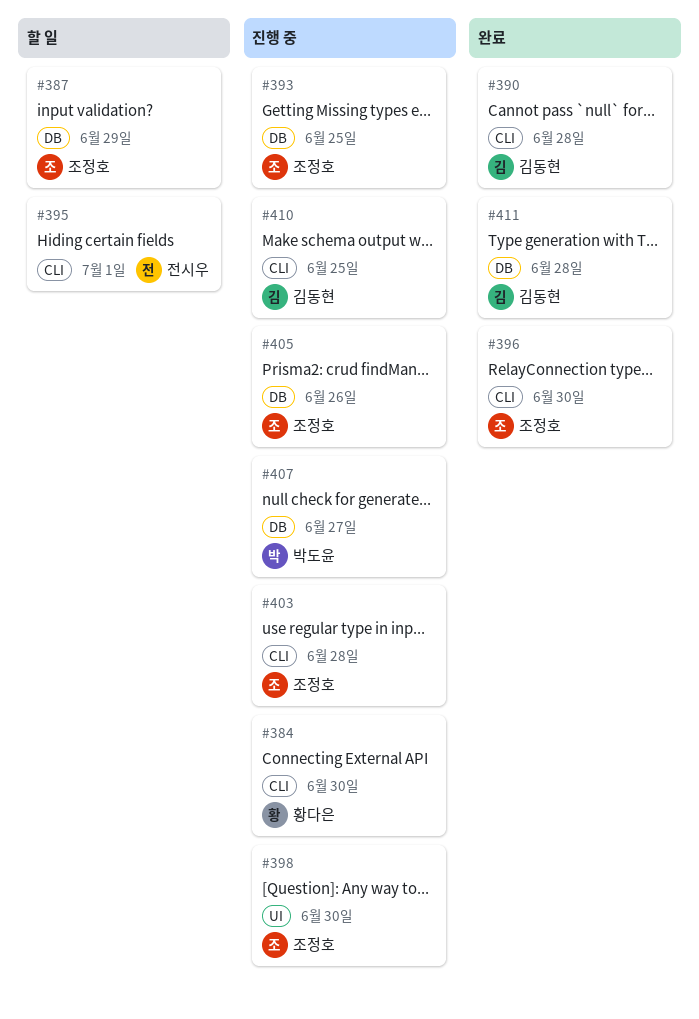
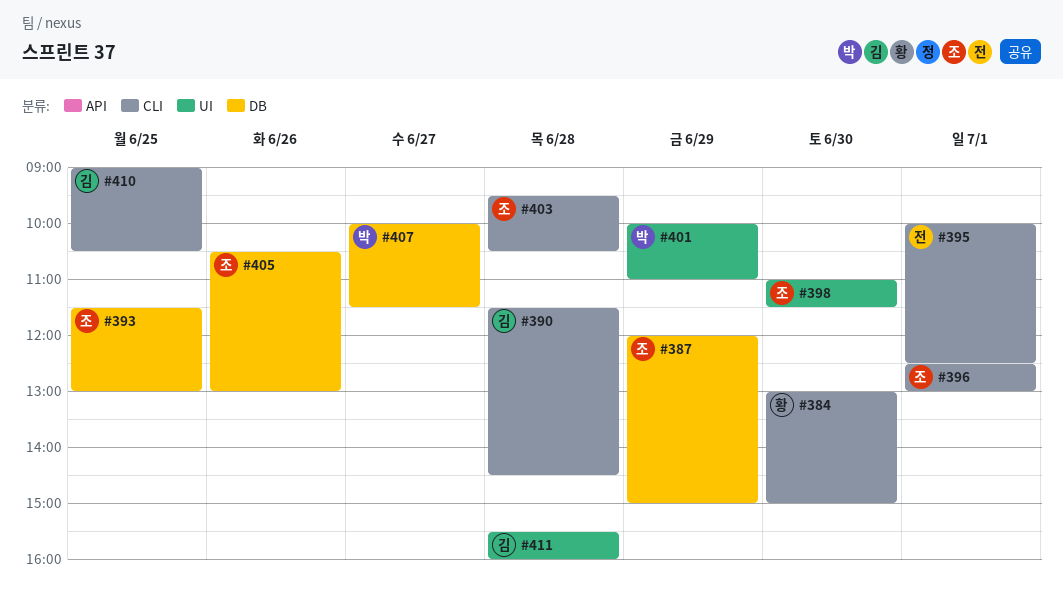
#396, day: Jun 30 -> Jul 1
#401: none -> present
#411, label: DB -> UI

